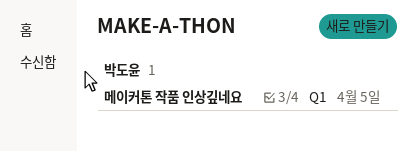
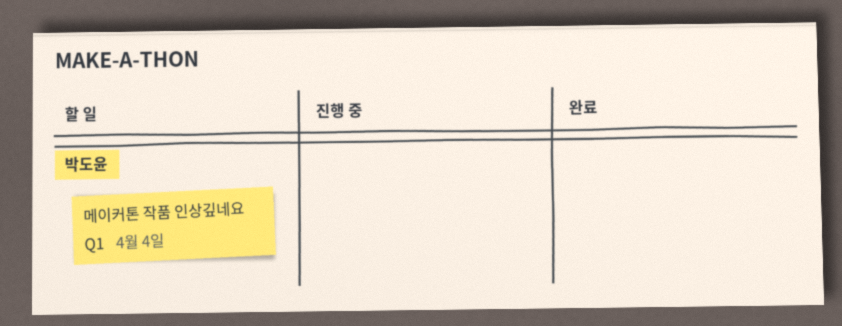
메이커톤 작품 인상깊네요, due: Apr 5 -> Apr 4

